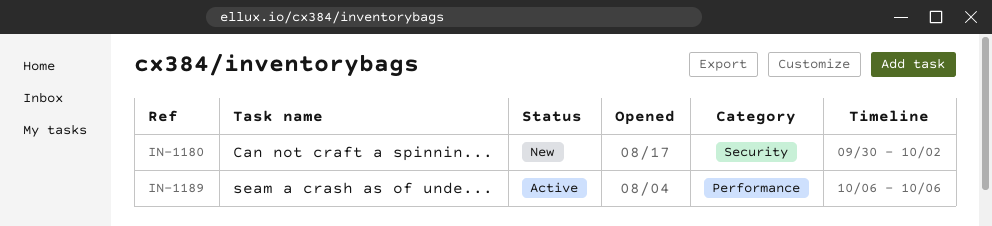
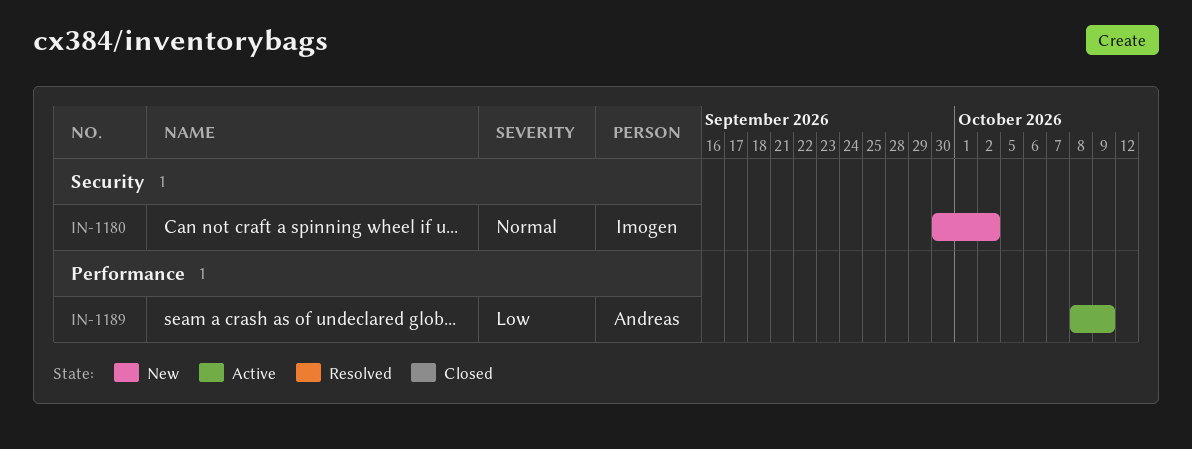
IN-1189, start: Oct 6 -> Oct 8
IN-1189, due: Oct 6 -> Oct 9

